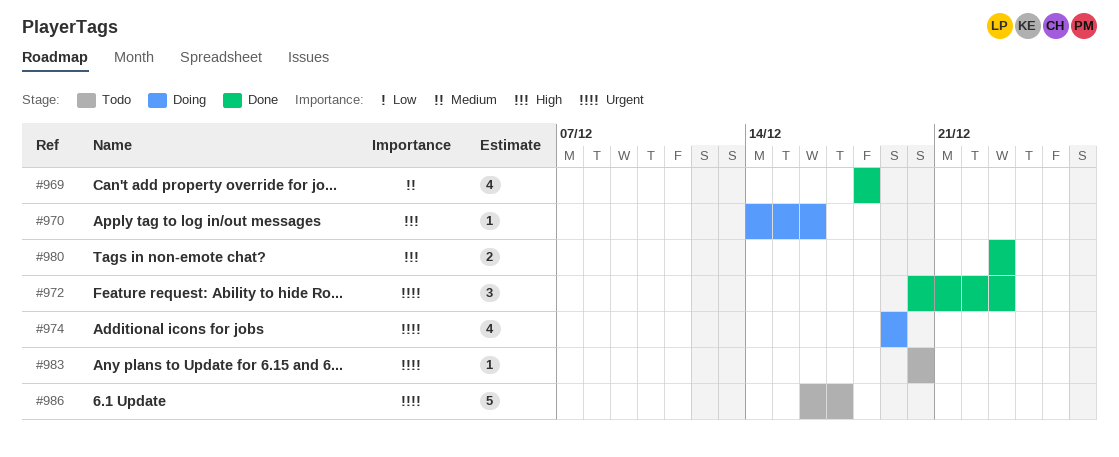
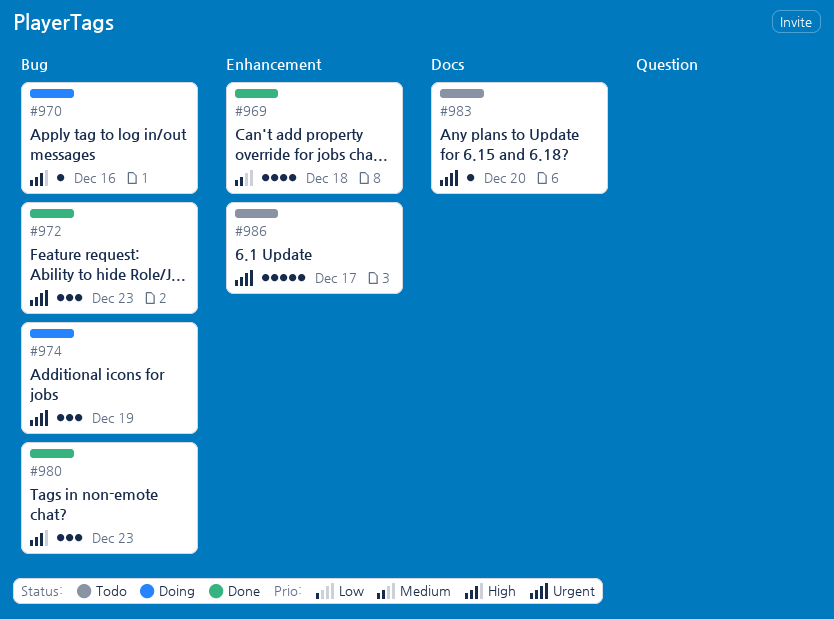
#974, estimate: 4 -> 3
#980, estimate: 2 -> 3

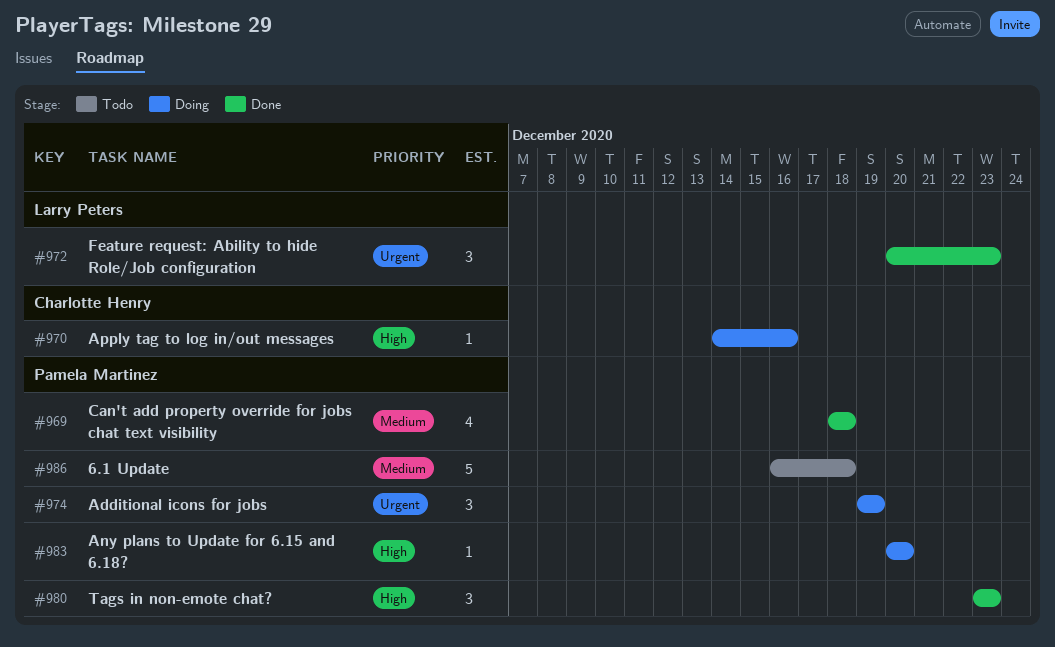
#983, status: Todo -> Doing
#983, priority: Urgent -> High
#986, priority: Urgent -> Medium
#986, due: Dec 17 -> Dec 18

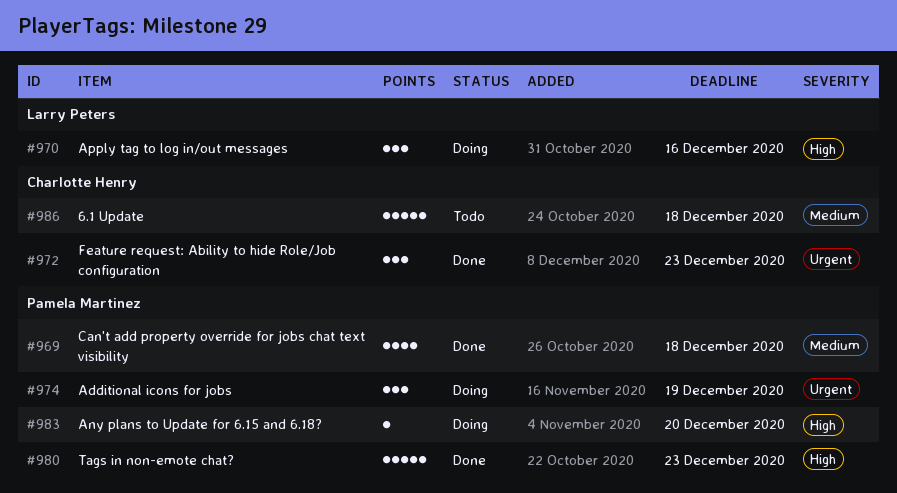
#970, owner: Charlotte Henry -> Larry Peters
#970, estimate: 1 -> 3
#972, owner: Larry Peters -> Charlotte Henry
#980, estimate: 3 -> 5
#986, owner: Pamela Martinez -> Charlotte Henry

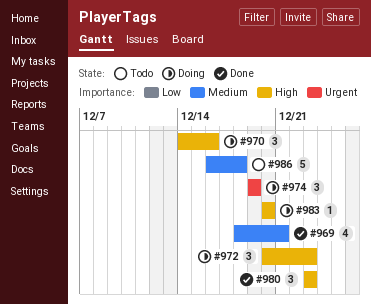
#969, due: Dec 18 -> Dec 21
#972, status: Done -> Doing
#972, priority: Urgent -> High
#980, estimate: 5 -> 3

